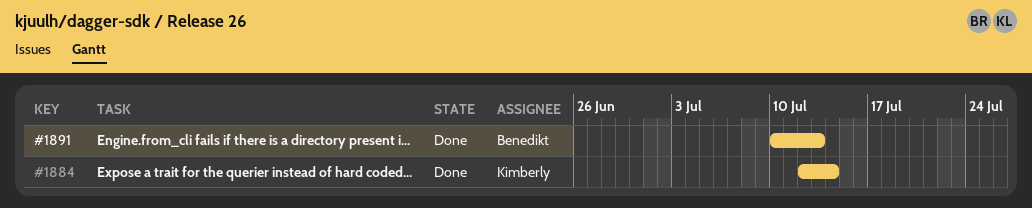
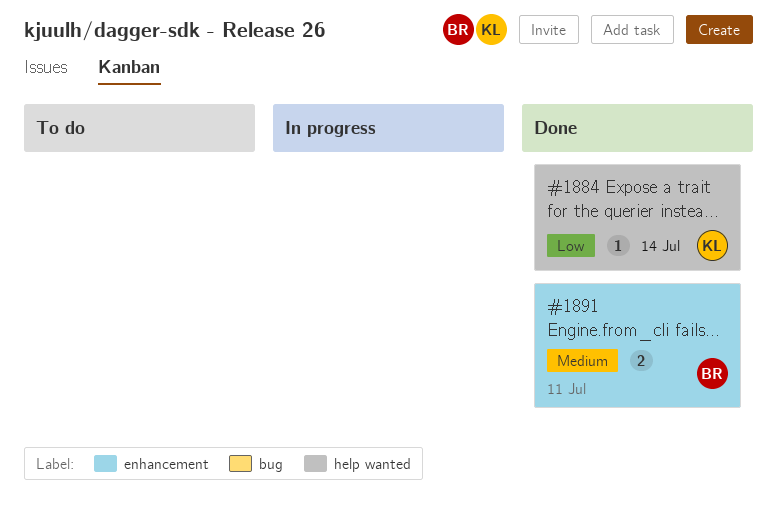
#1891, due: Jul 13 -> Jul 11

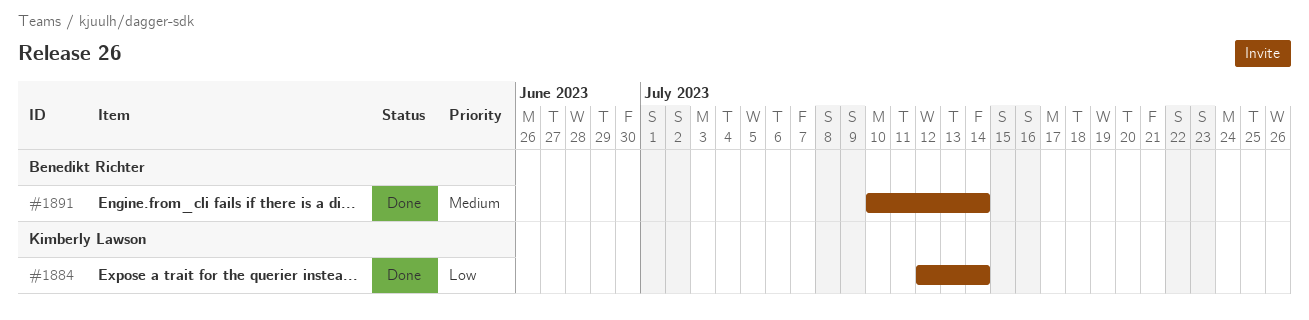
#1891, due: Jul 11 -> Jul 14

